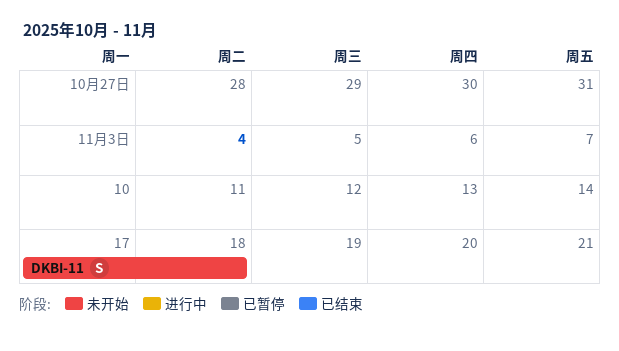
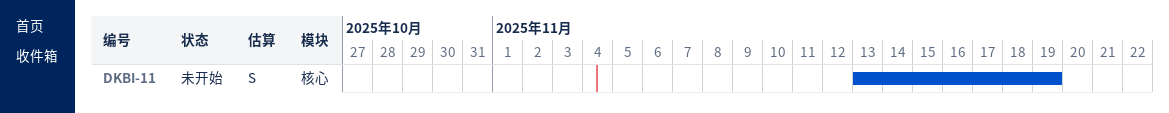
DKBI-11, start: Nov 17 -> Nov 13
DKBI-11, due: Nov 18 -> Nov 19

